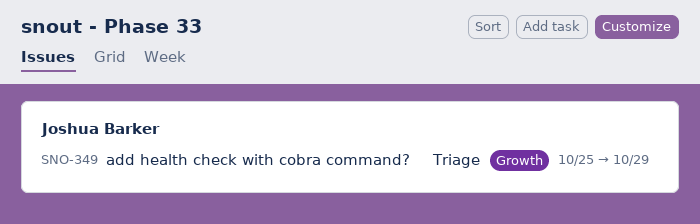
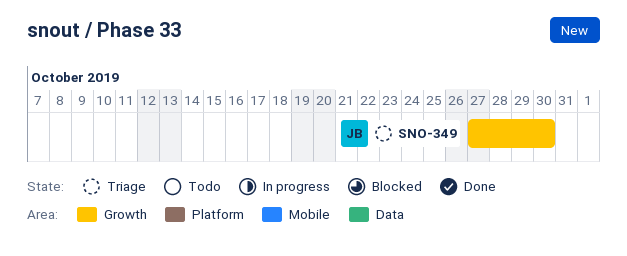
SNO-349, start: Oct 25 -> Oct 27
SNO-349, due: Oct 29 -> Oct 30

